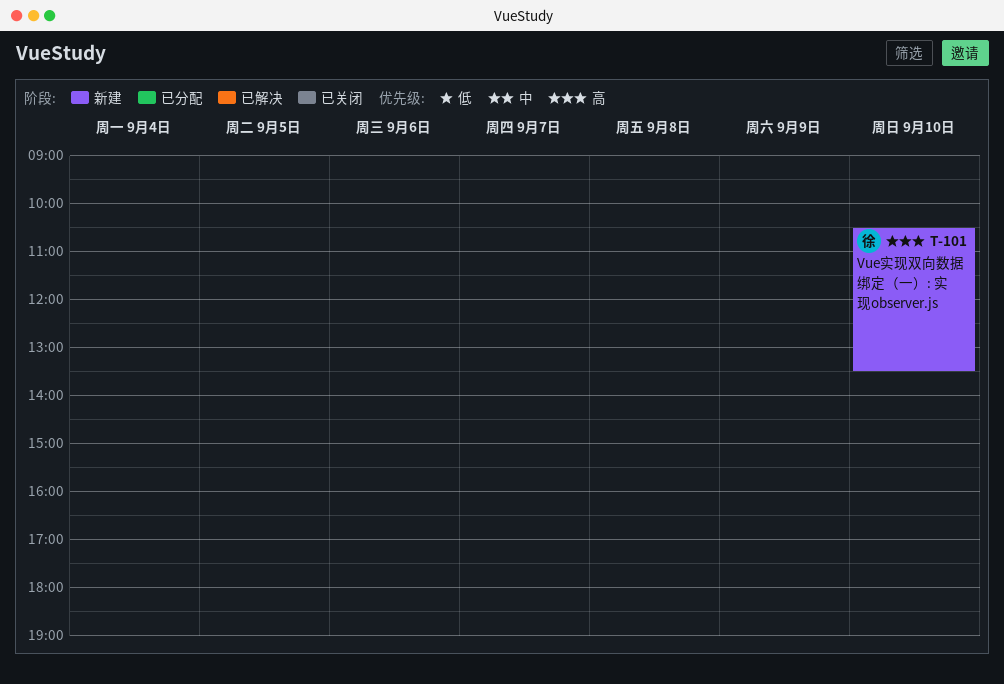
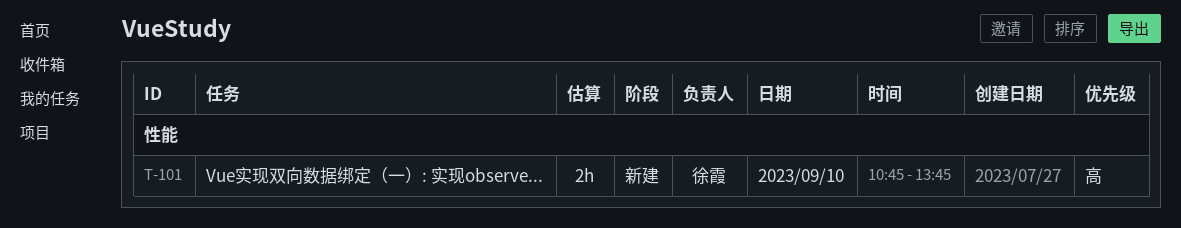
T-101, begins: 10:30 -> 10:45
T-101, ends: 13:30 -> 13:45

